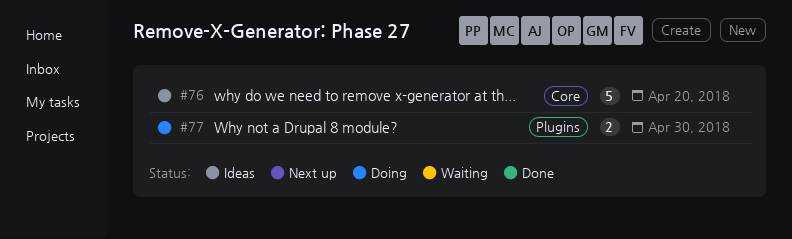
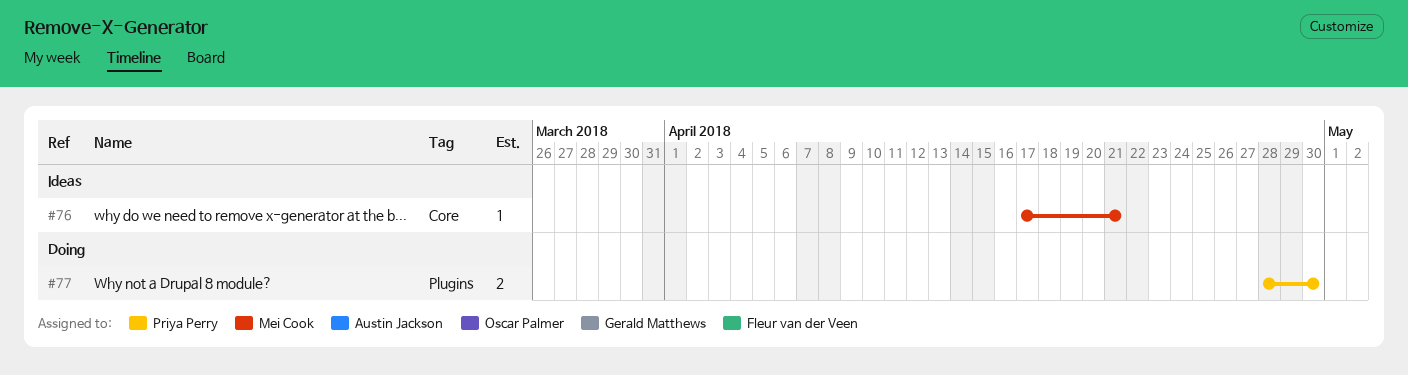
#76, estimate: 5 -> 1
#76, due: Apr 20 -> Apr 21

